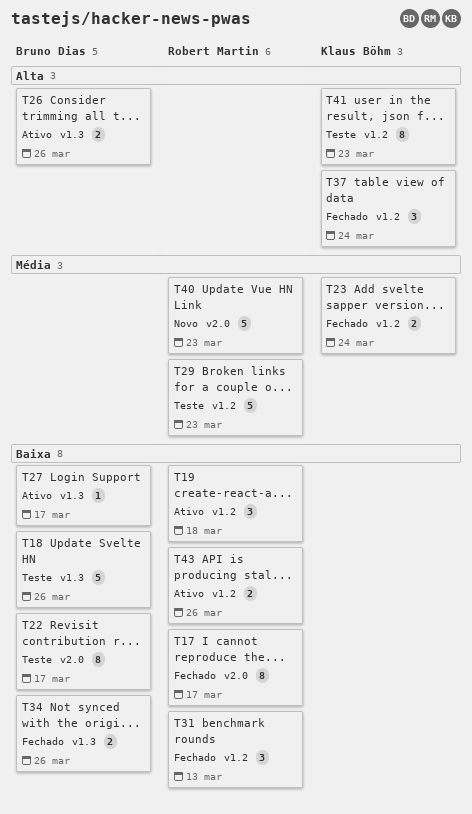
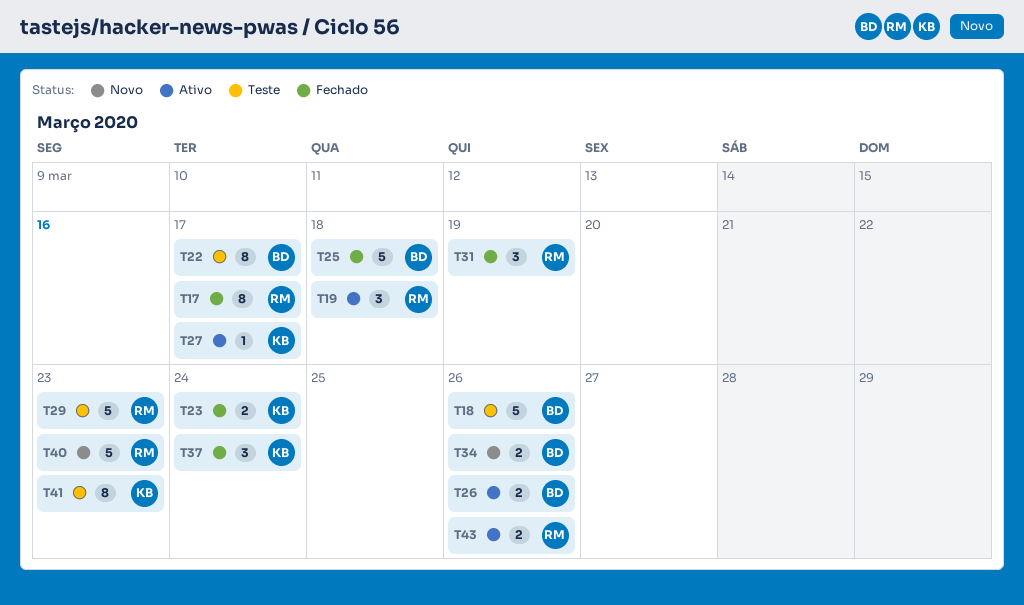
T25: none -> present
T27, owner: Bruno Dias -> Klaus Böhm
T31, due: Mar 13 -> Mar 19
T34, status: Fechado -> Novo

